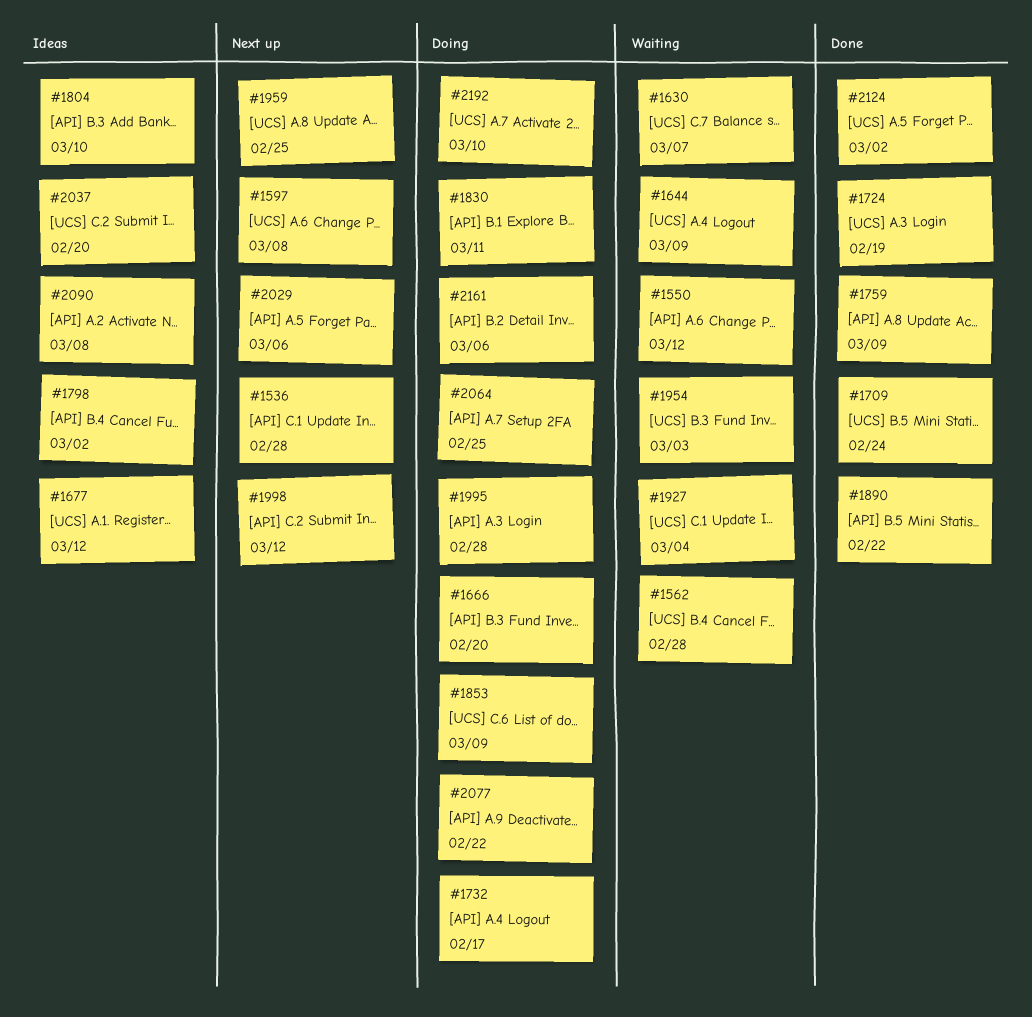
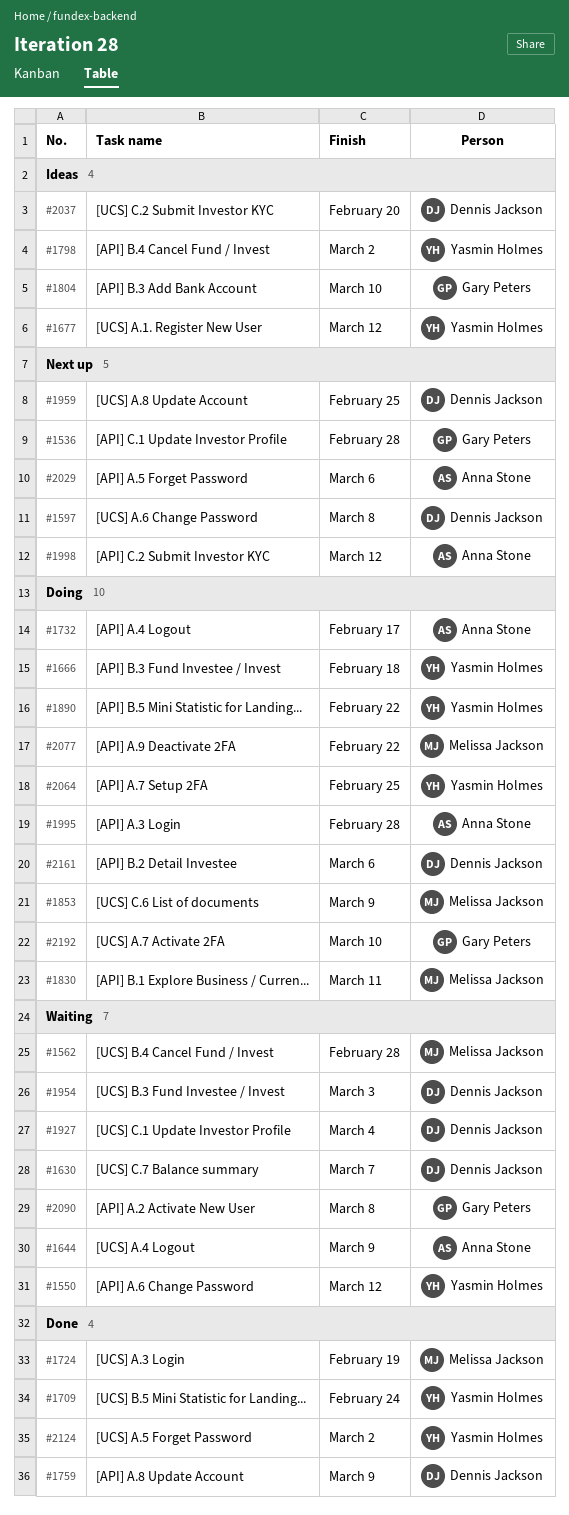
#1666, due: Feb 20 -> Feb 18
#1890, status: Done -> Doing
#2090, status: Ideas -> Waiting

